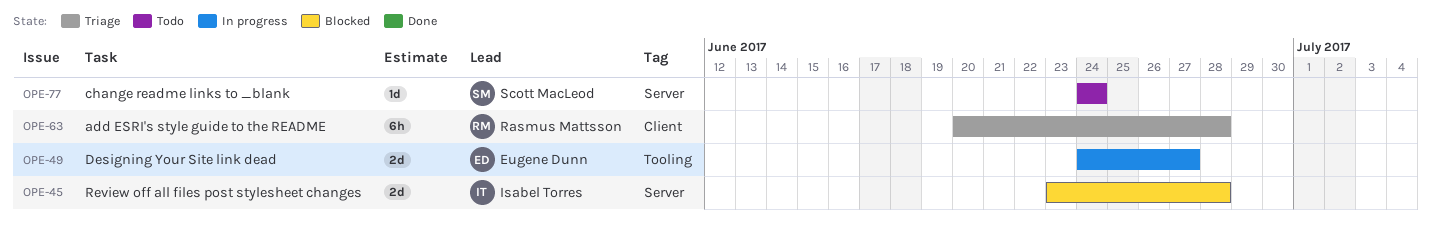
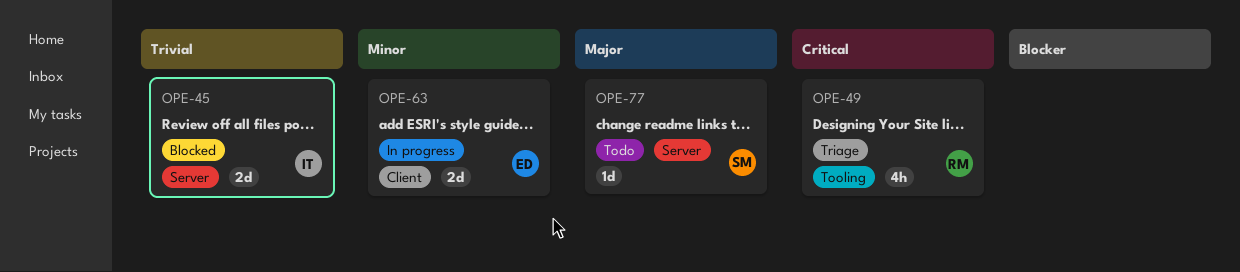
OPE-49, status: In progress -> Triage
OPE-49, owner: Eugene Dunn -> Rasmus Mattsson
OPE-49, estimate: 2d -> 4h
OPE-63, status: Triage -> In progress
OPE-63, owner: Rasmus Mattsson -> Eugene Dunn
OPE-63, estimate: 6h -> 2d

